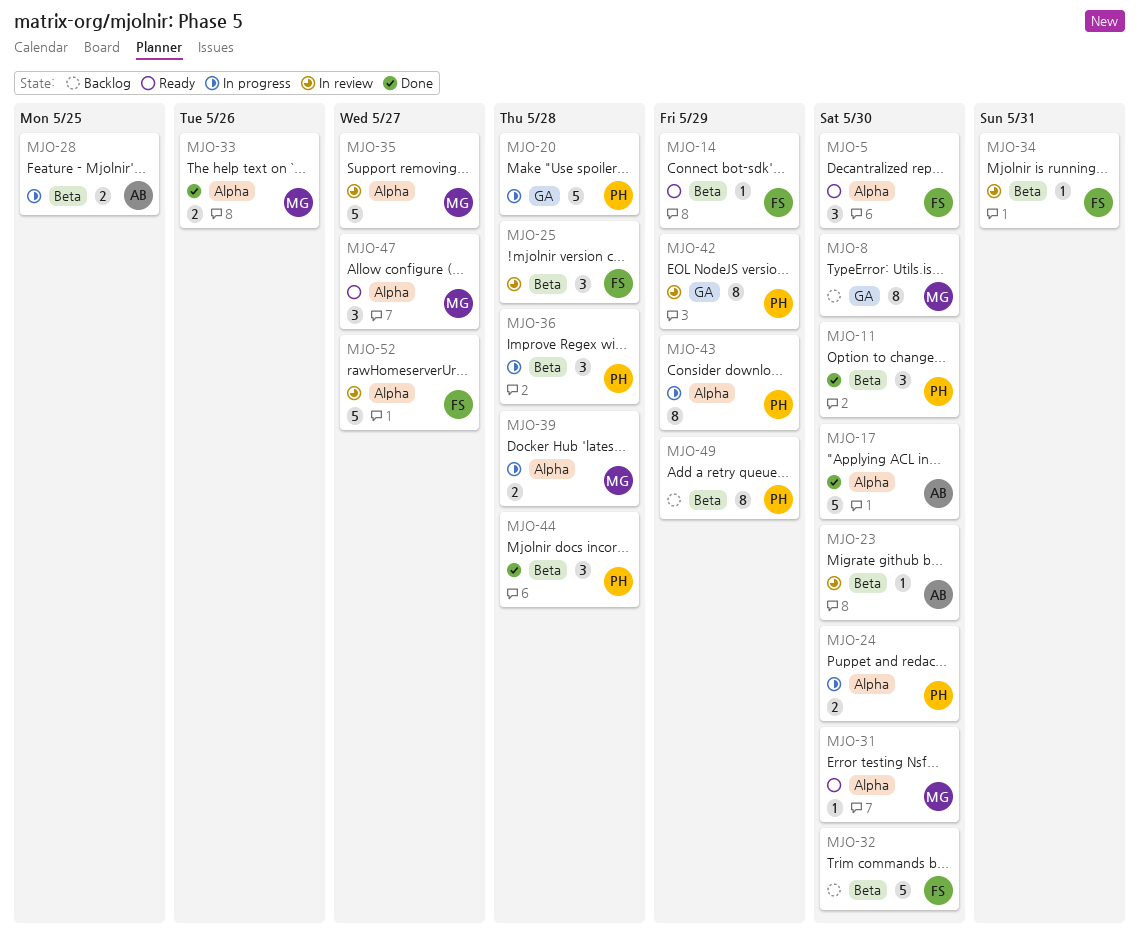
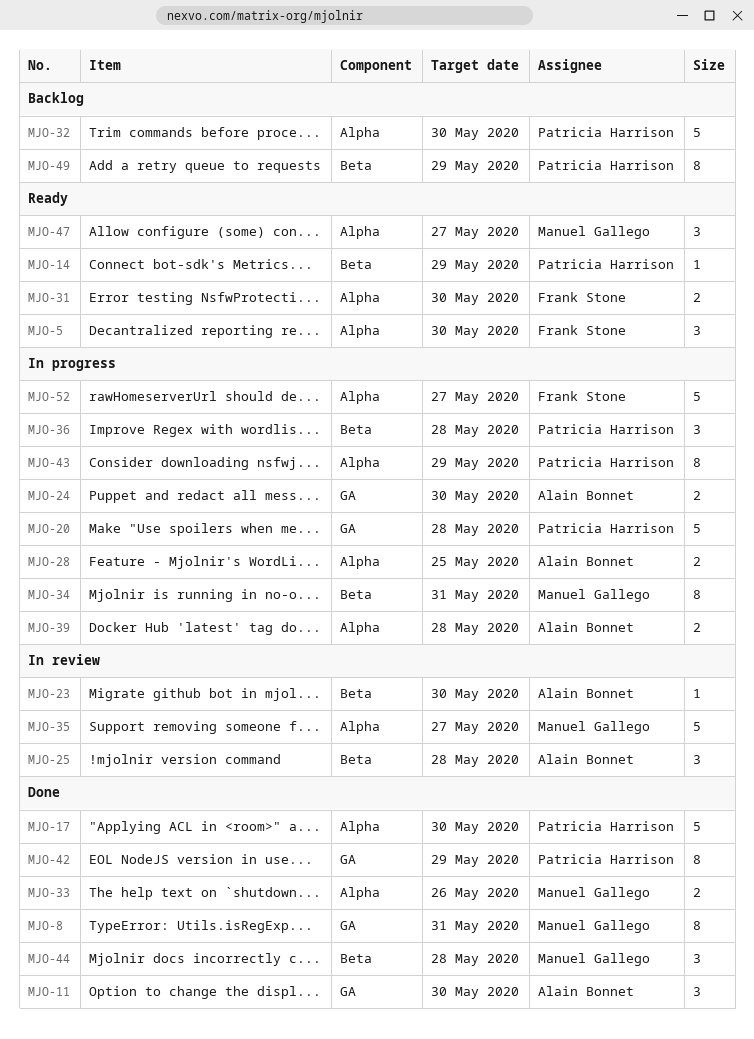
MJO-8, status: Backlog -> Done
MJO-8, due: May 30 -> May 31
MJO-11, owner: Patricia Harrison -> Alain Bonnet
MJO-11, label: Beta -> GA
MJO-14, owner: Frank Stone -> Patricia Harrison
MJO-17, owner: Alain Bonnet -> Patricia Harrison
MJO-24, owner: Patricia Harrison -> Alain Bonnet
MJO-24, label: Alpha -> GA
MJO-25, owner: Frank Stone -> Alain Bonnet
MJO-28, label: Beta -> Alpha
MJO-31, owner: Manuel Gallego -> Frank Stone
MJO-31, estimate: 1 -> 2
MJO-32, owner: Frank Stone -> Patricia Harrison
MJO-32, label: Beta -> Alpha
MJO-34, status: In review -> In progress
MJO-34, owner: Frank Stone -> Manuel Gallego
MJO-34, estimate: 1 -> 8
MJO-39, owner: Manuel Gallego -> Alain Bonnet
MJO-42, status: In review -> Done
MJO-44, owner: Patricia Harrison -> Manuel Gallego
MJO-52, status: In review -> In progress

